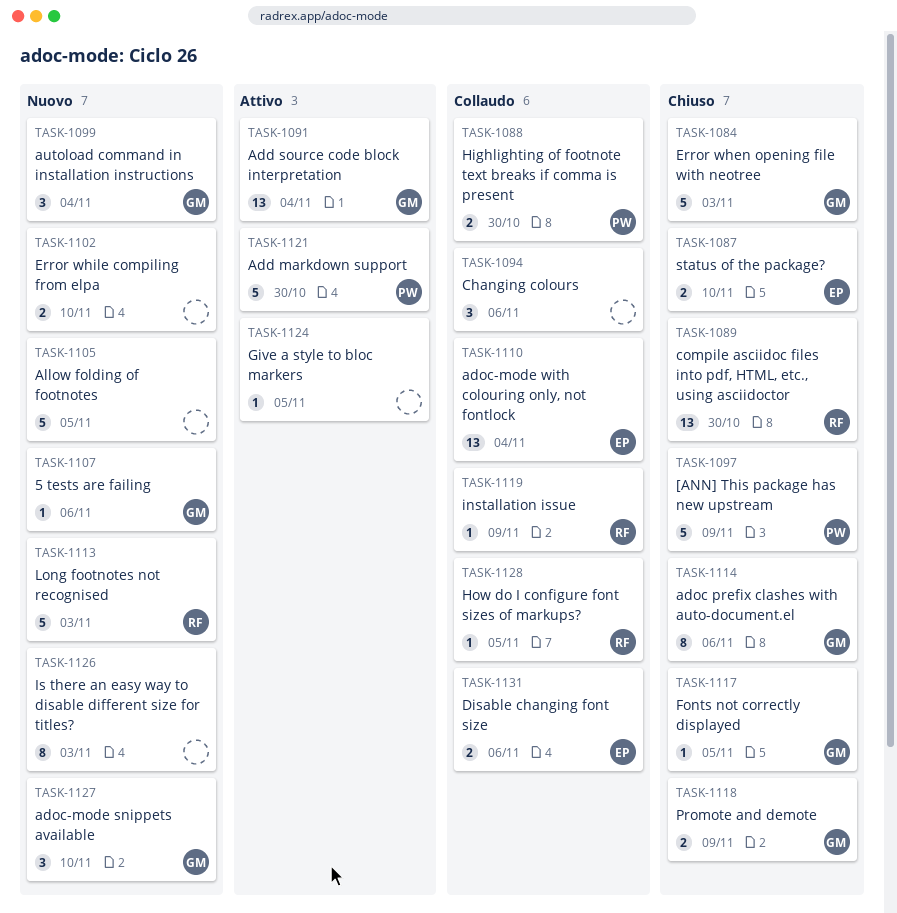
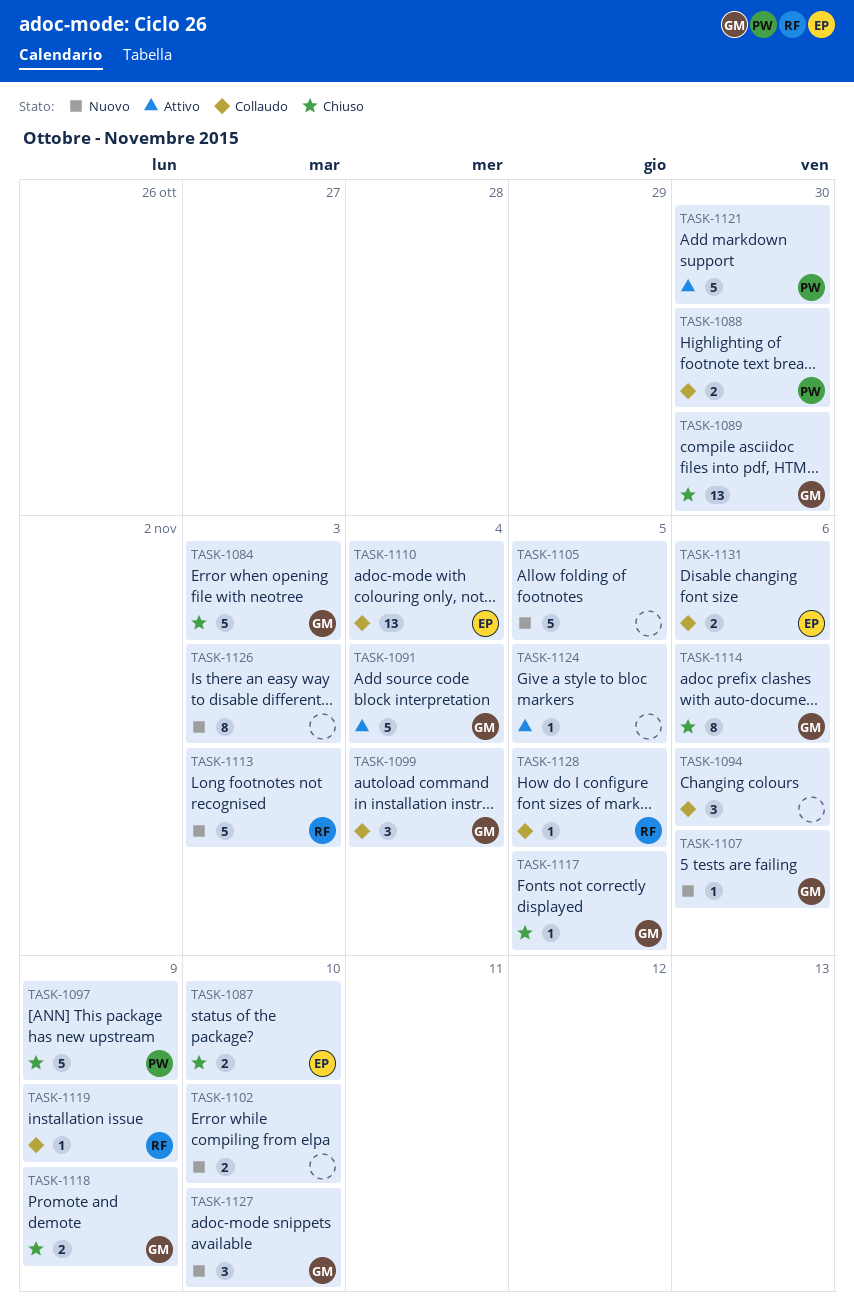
TASK-1089, owner: RF -> GM
TASK-1091, estimate: 13 -> 5
TASK-1099, status: Nuovo -> Collaudo

